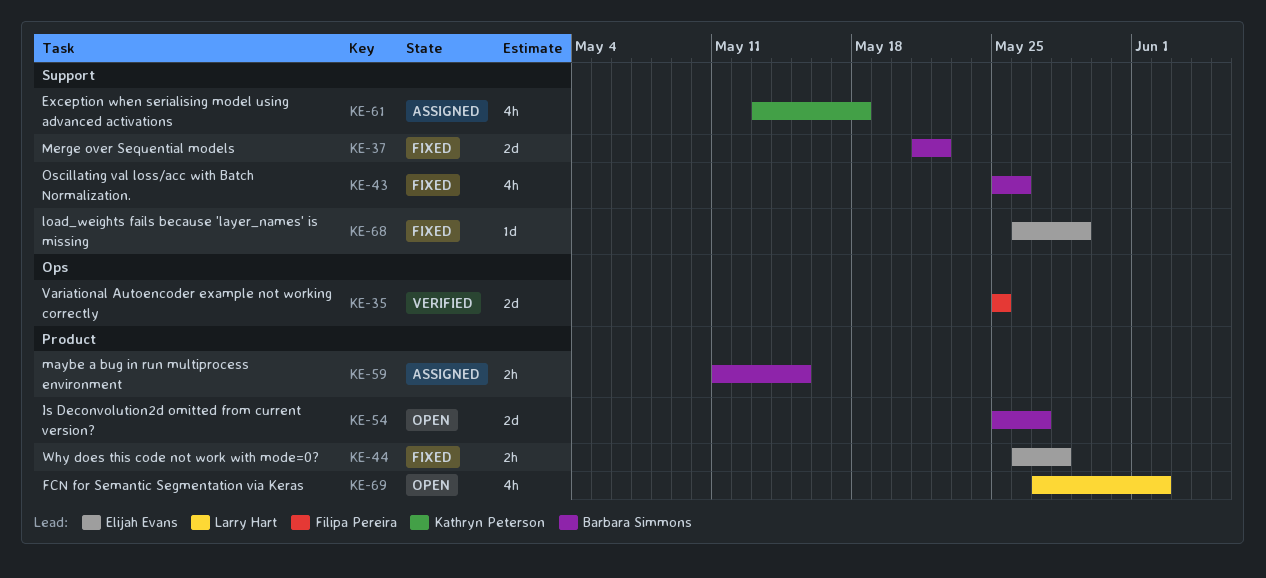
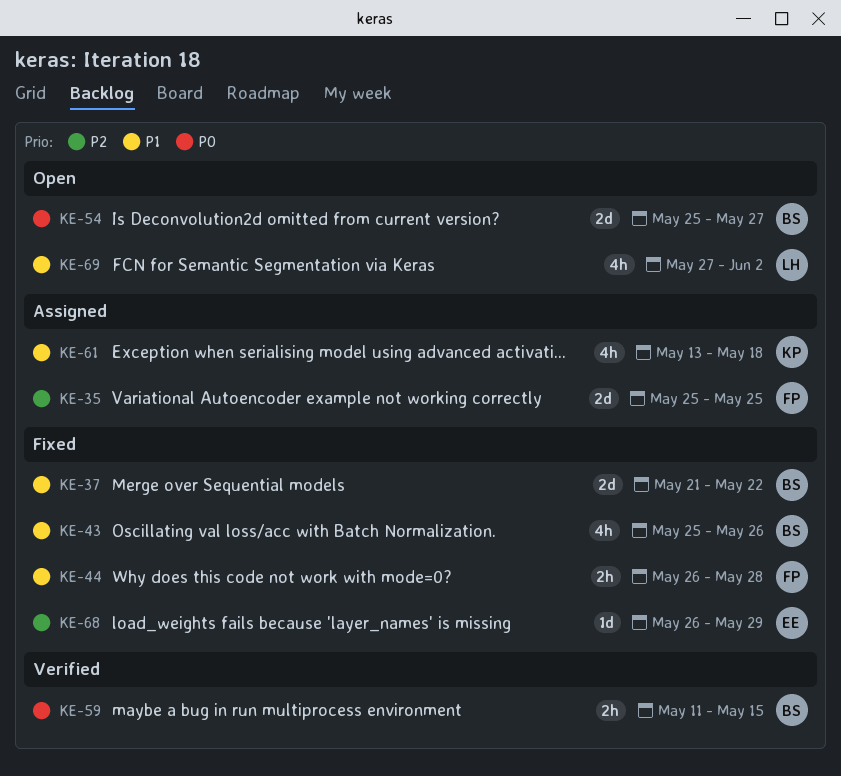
KE-35, status: Verified -> Assigned
KE-44, owner: Elijah Evans -> Filipa Pereira
KE-59, status: Assigned -> Verified

